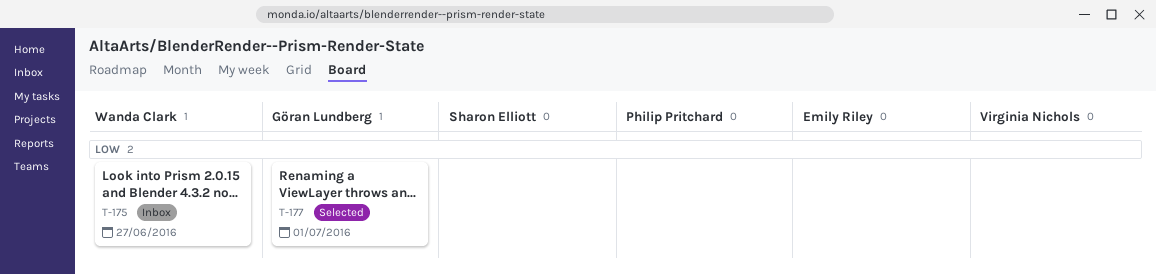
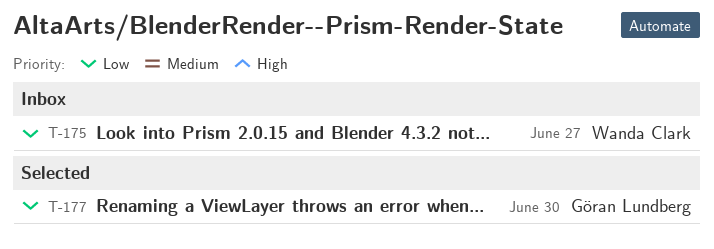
T-177, due: Jul 1 -> Jun 30

